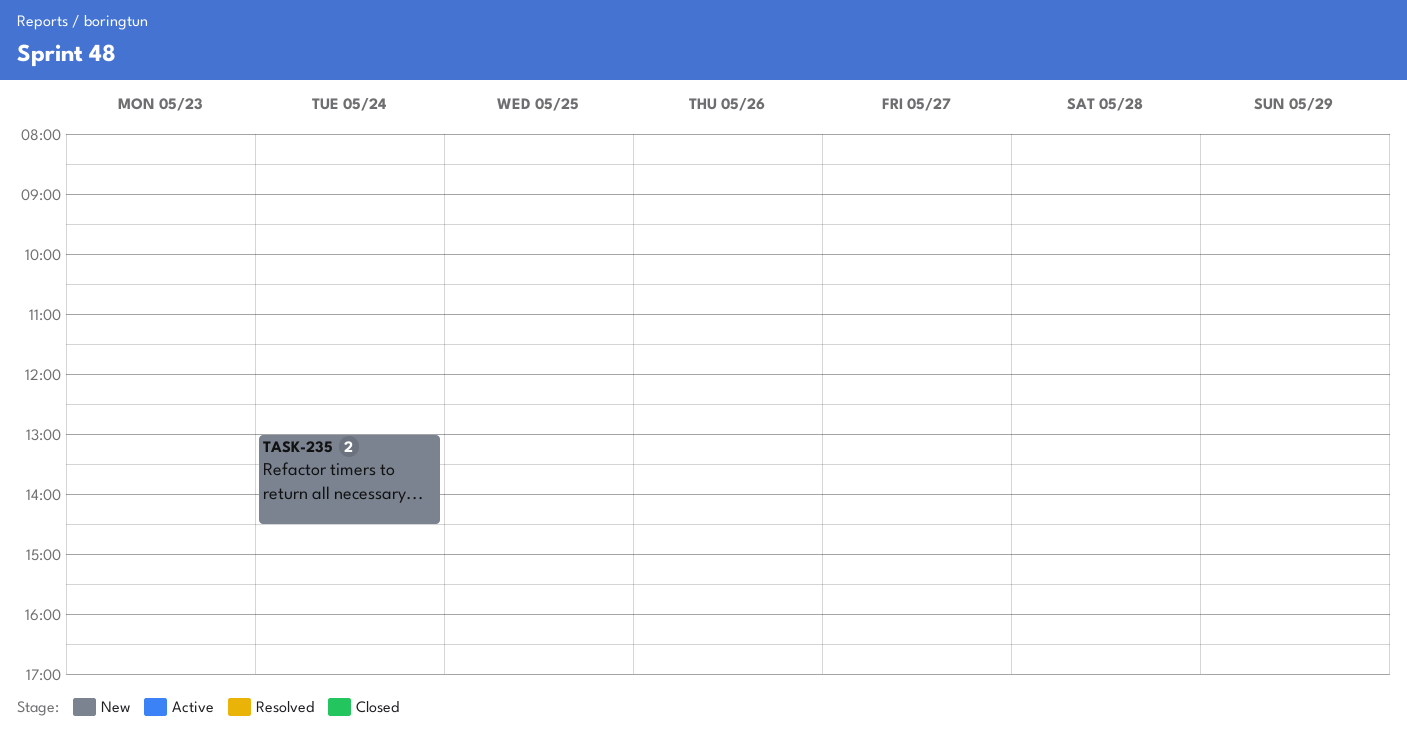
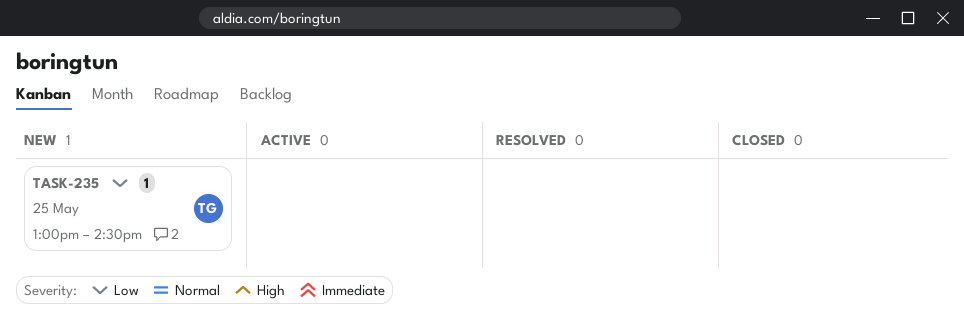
TASK-235, estimate: 2 -> 1
TASK-235, day: May 24 -> May 25

